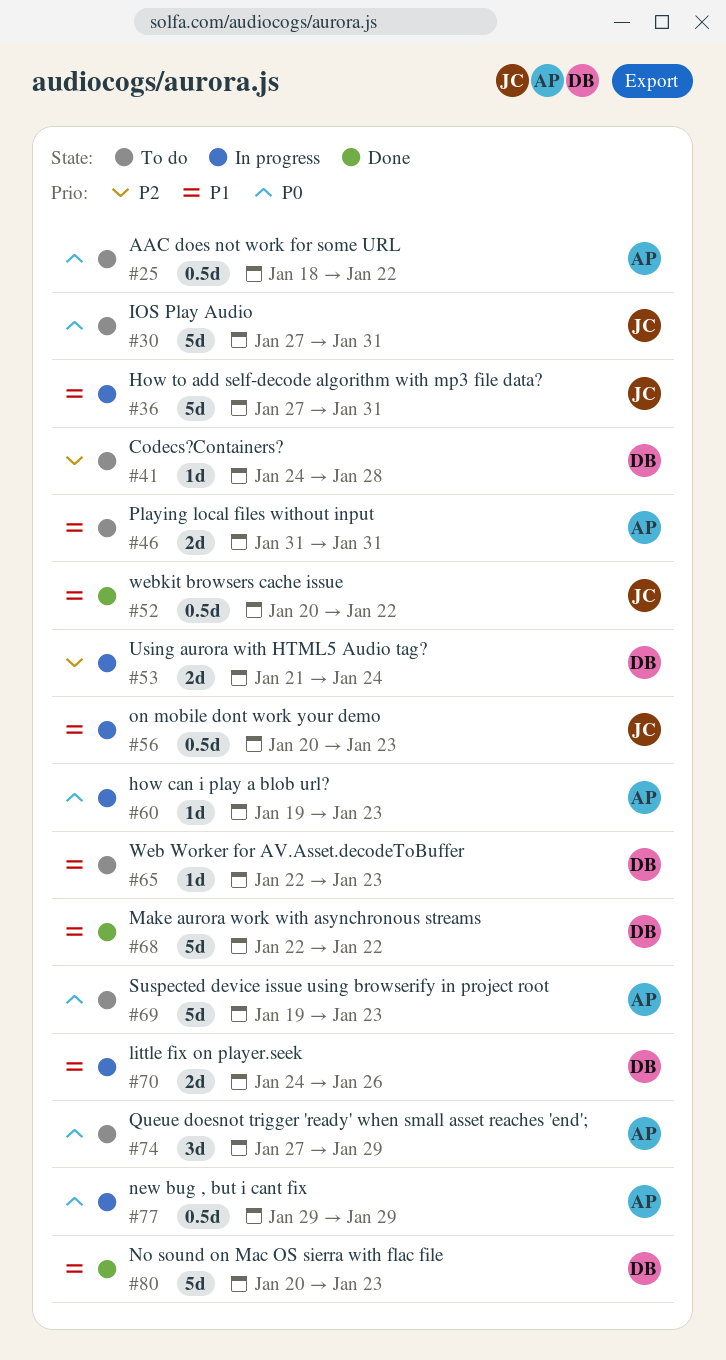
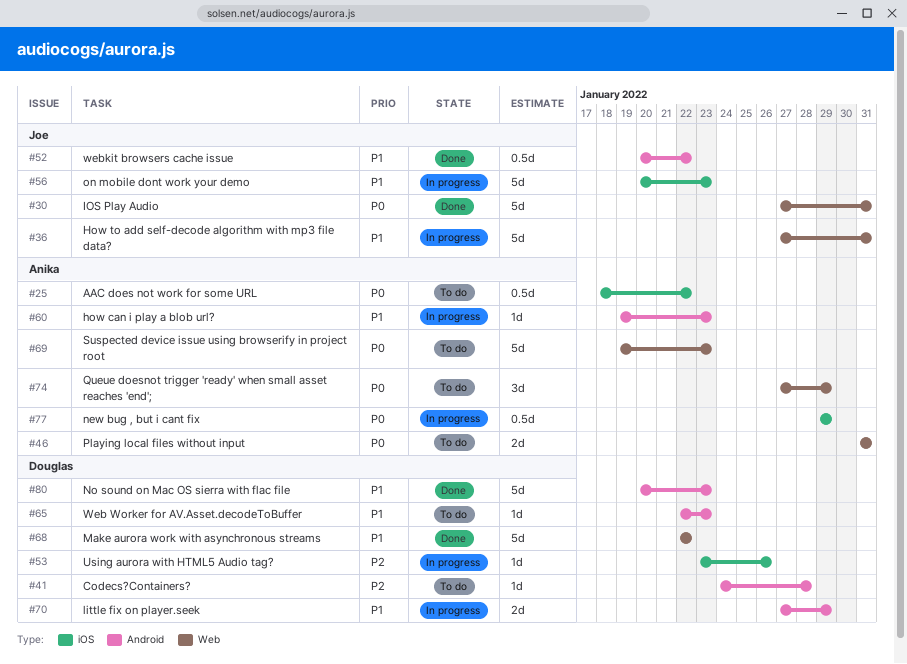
#30, status: To do -> Done
#46, priority: P1 -> P0
#53, estimate: 2d -> 1d
#53, start: Jan 21 -> Jan 23
#53, due: Jan 24 -> Jan 26
#56, estimate: 0.5d -> 5d
#60, priority: P0 -> P1
#70, start: Jan 24 -> Jan 27
#70, due: Jan 26 -> Jan 29

